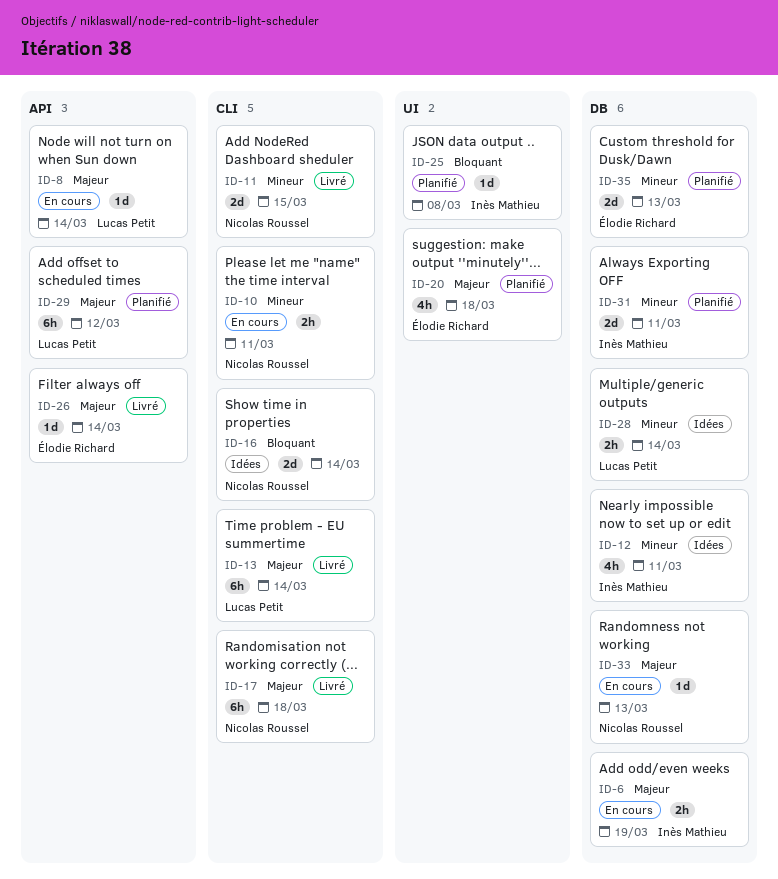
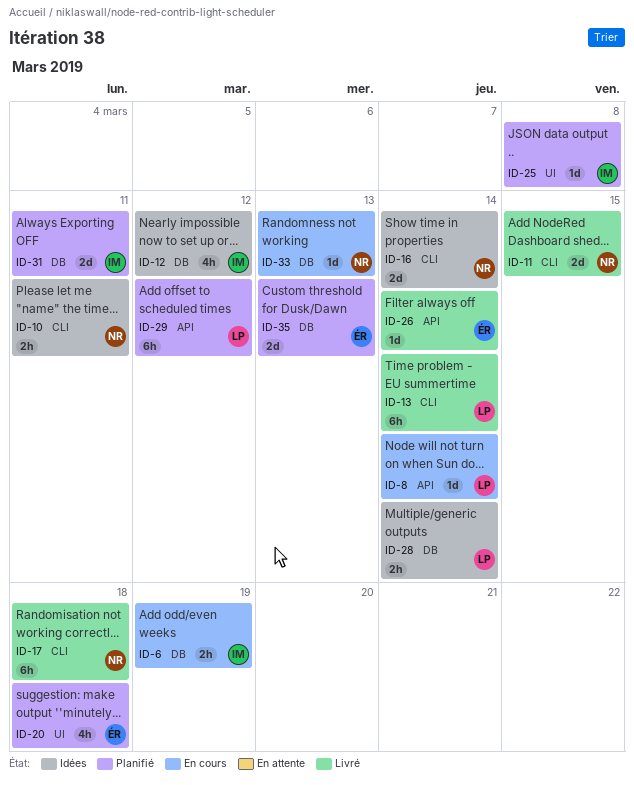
ID-10, status: En cours -> Idées
ID-12, due: Mar 11 -> Mar 12

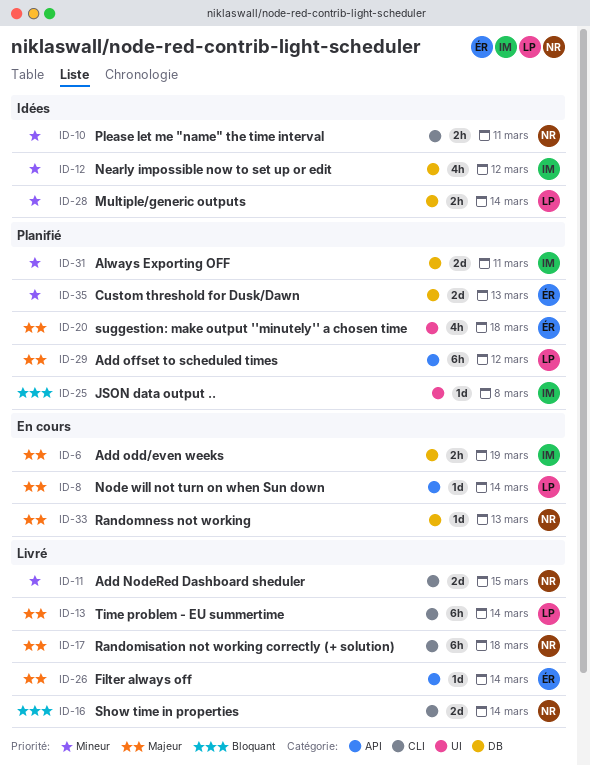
ID-16, status: Idées -> Livré

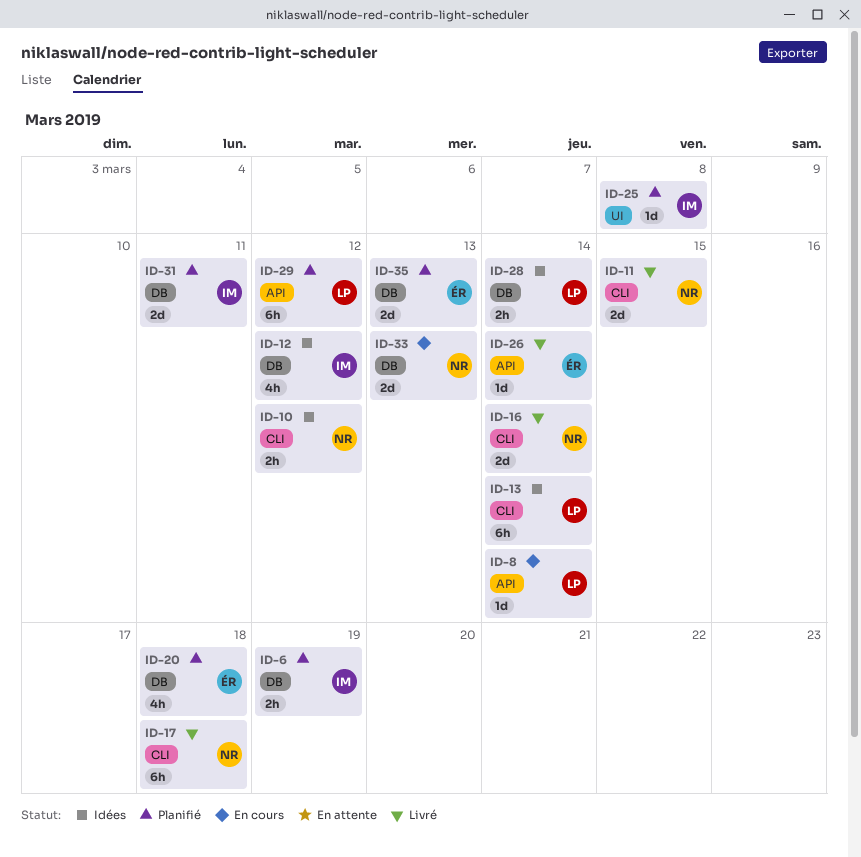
ID-6, status: En cours -> Planifié
ID-10, due: Mar 11 -> Mar 12
ID-13, status: Livré -> Idées
ID-20, label: UI -> DB
ID-33, estimate: 1d -> 2d

